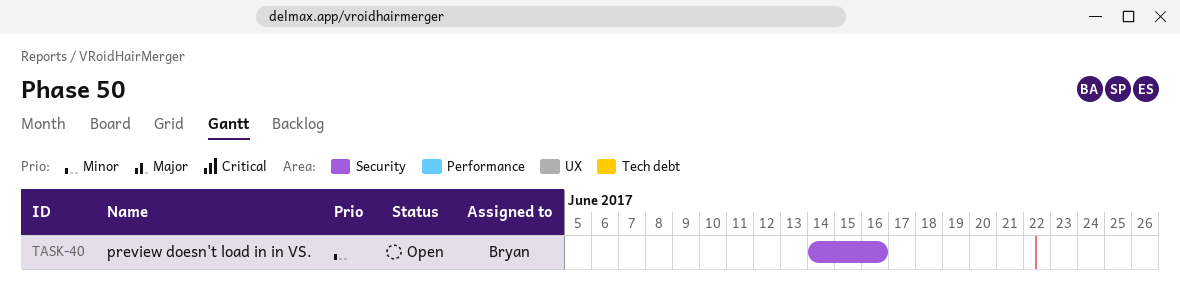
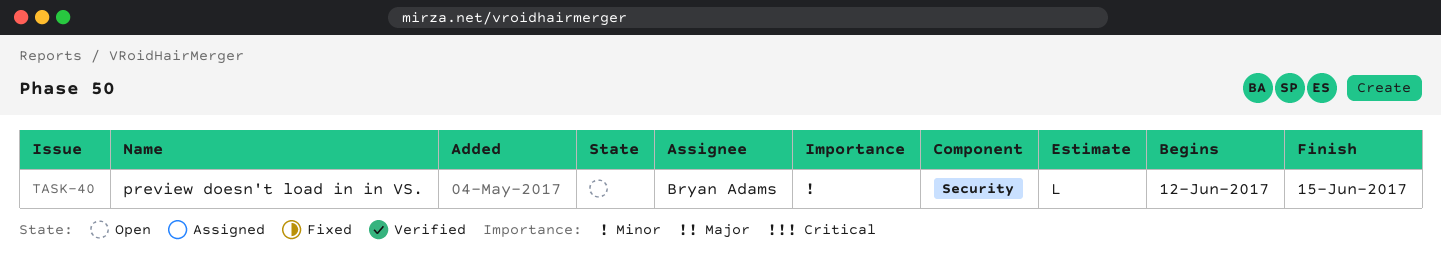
TASK-40, start: Jun 14 -> Jun 12
TASK-40, due: Jun 16 -> Jun 15

